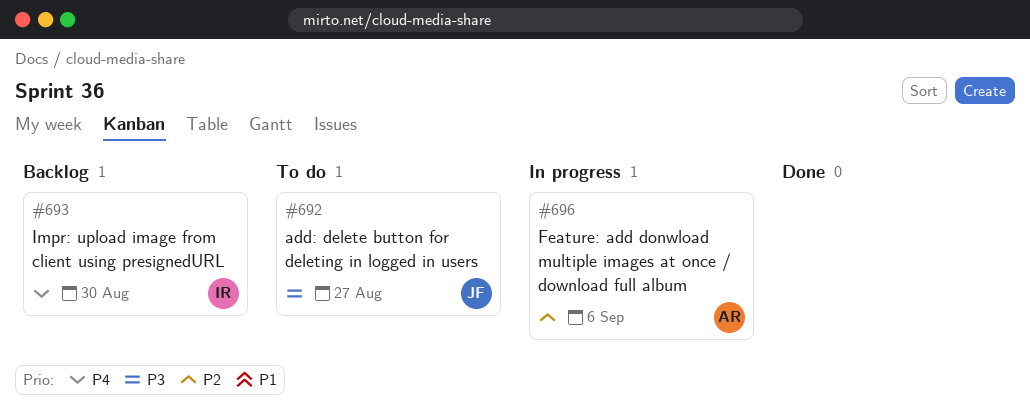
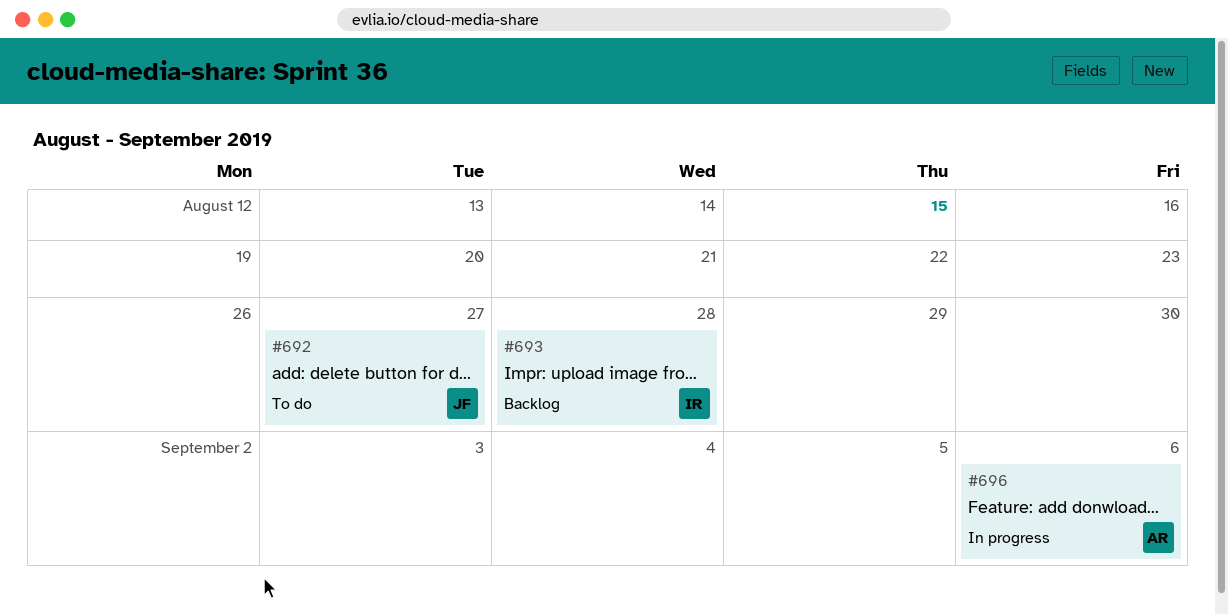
#693, due: Aug 30 -> Aug 28

